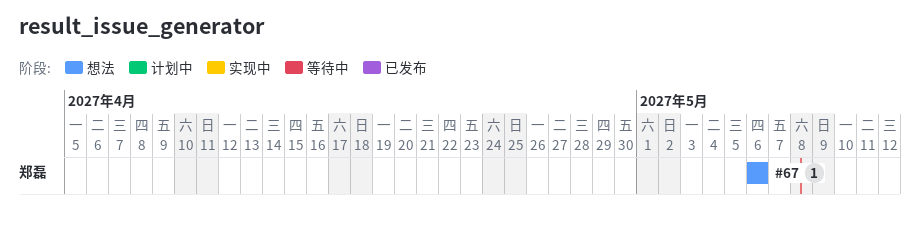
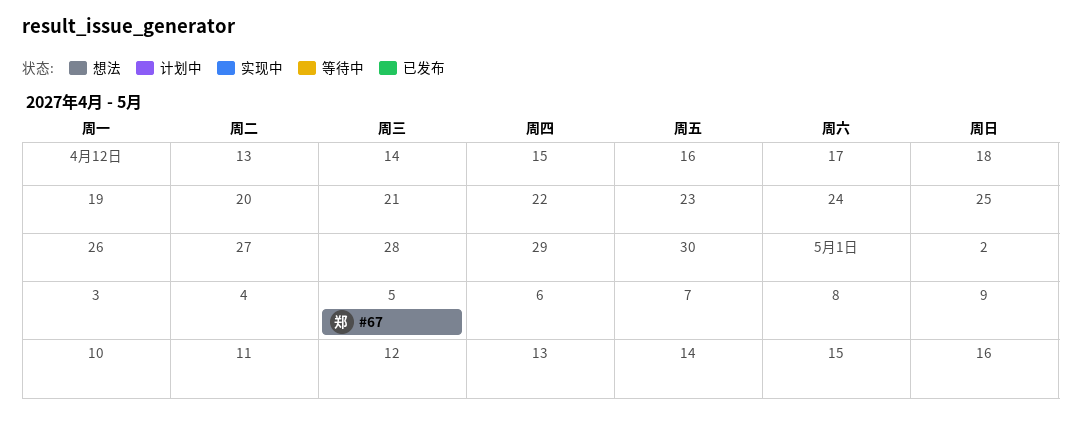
#67, start: May 6 -> May 5
#67, due: May 6 -> May 5

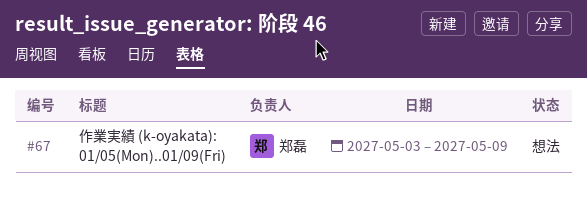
#67, start: May 5 -> May 3
#67, due: May 5 -> May 9

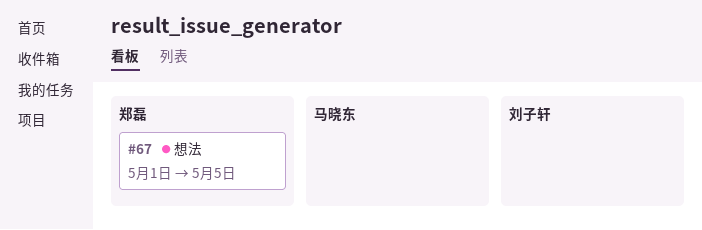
#67, start: May 3 -> May 1
#67, due: May 9 -> May 5

